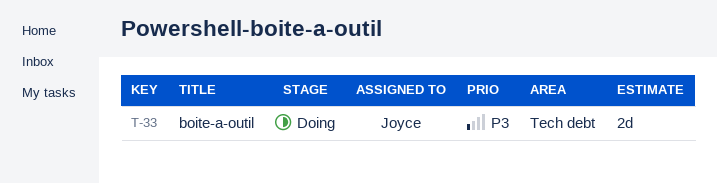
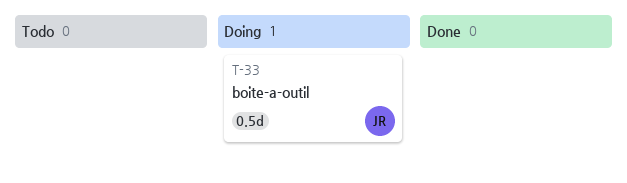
T-33, estimate: 2d -> 0.5d

